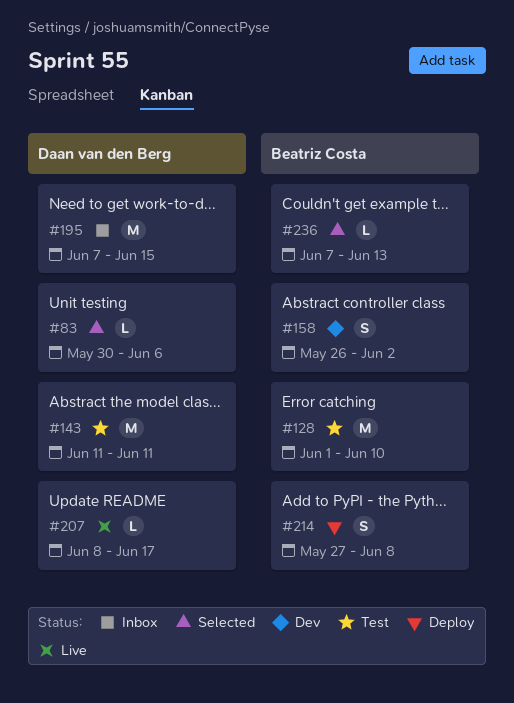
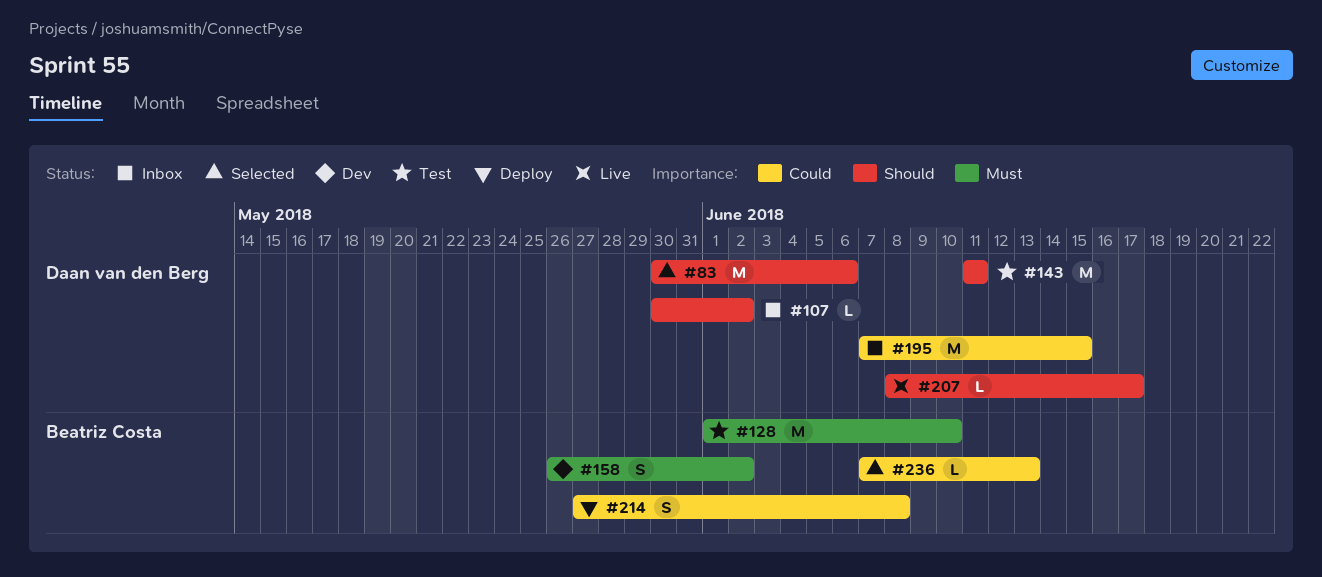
#83, estimate: L -> M
#107: none -> present

